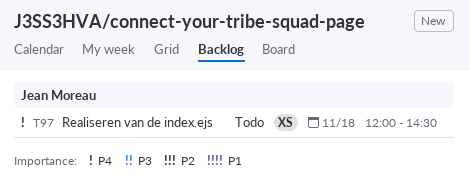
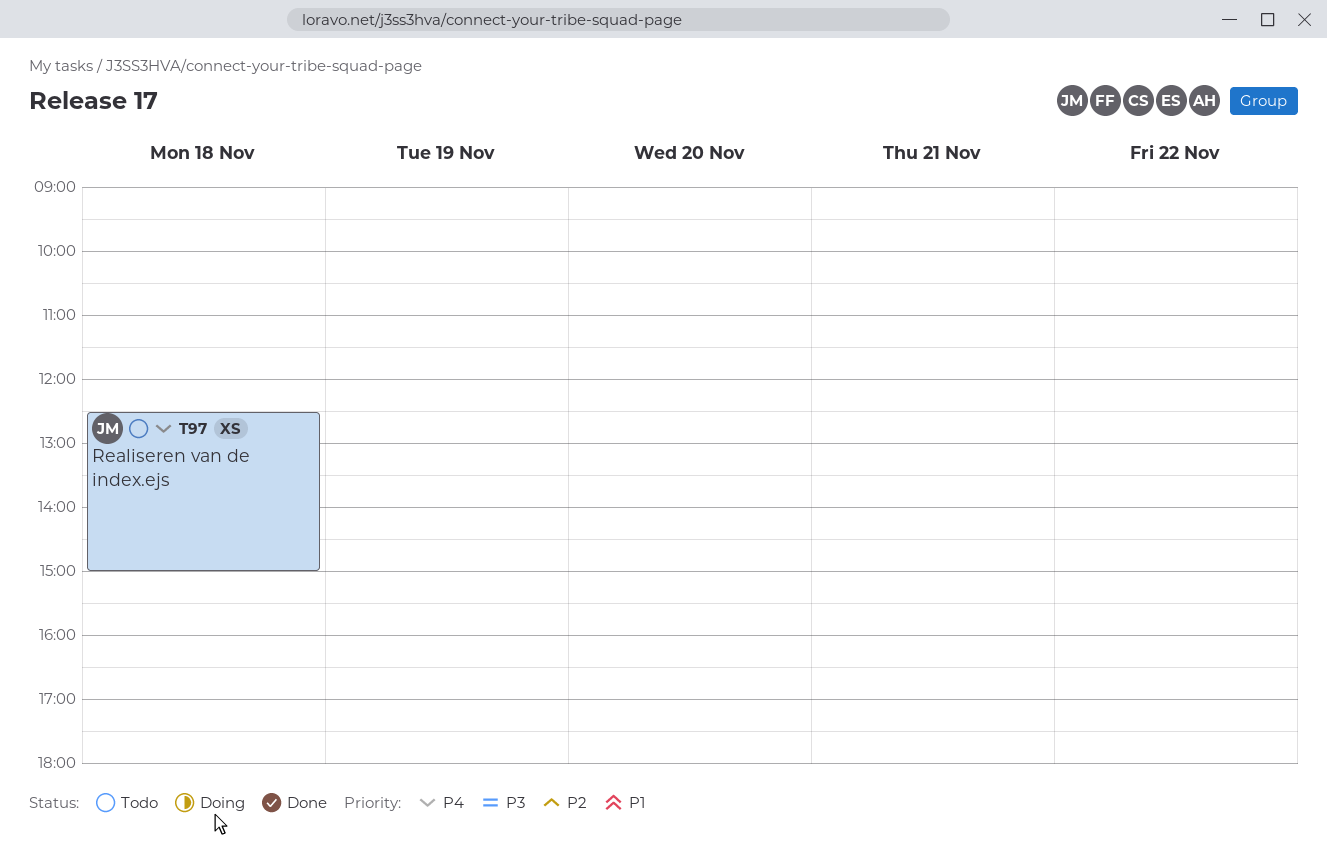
T97, begins: 12:00 -> 12:30
T97, ends: 14:30 -> 15:00

